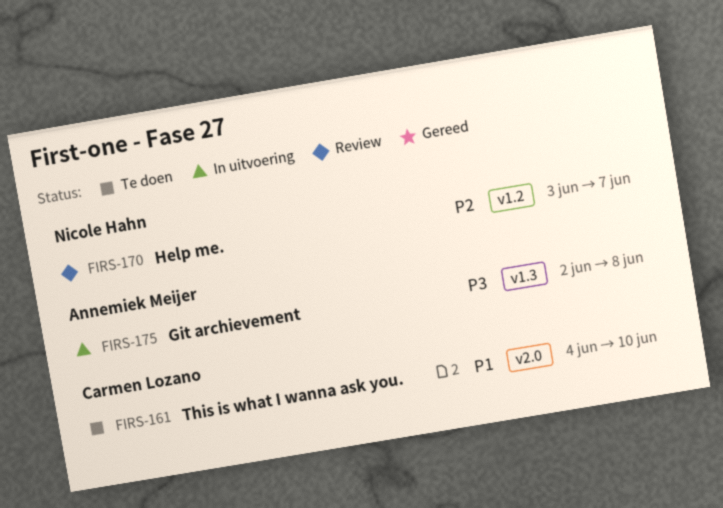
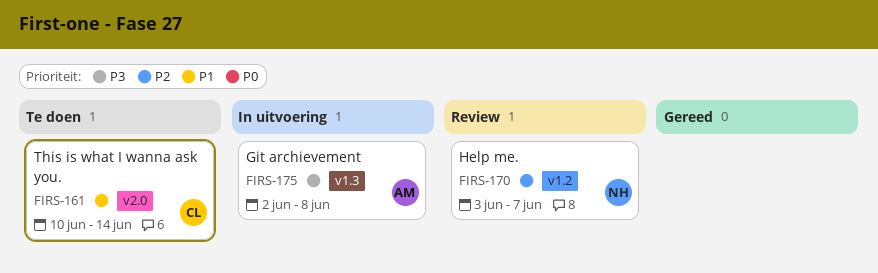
FIRS-161, start: Jun 4 -> Jun 10
FIRS-161, due: Jun 10 -> Jun 14

